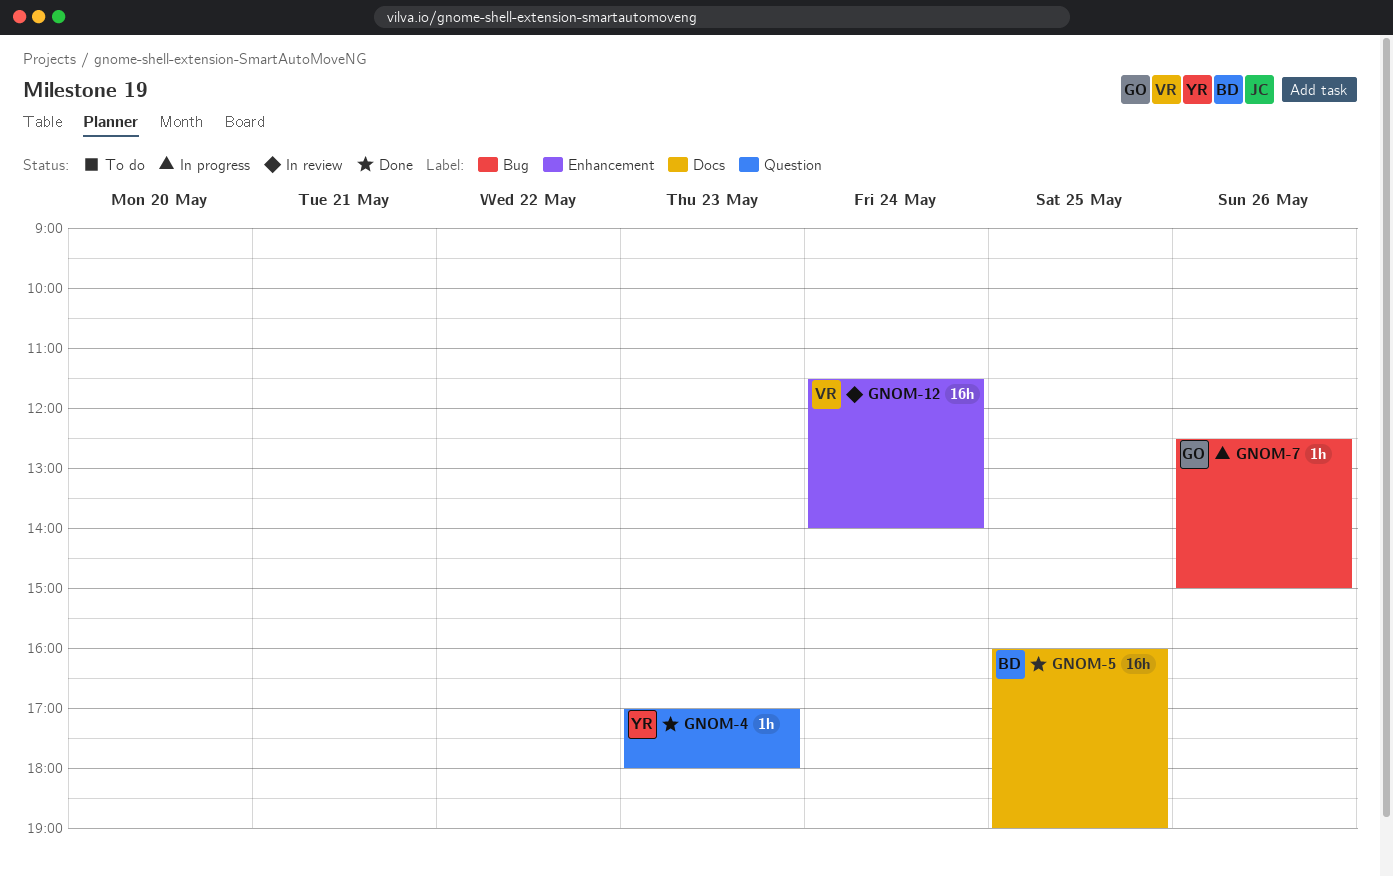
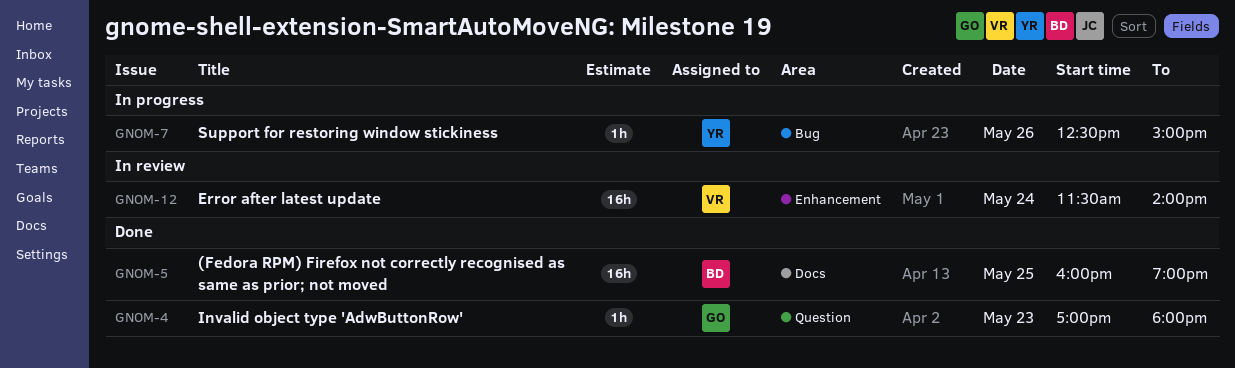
GNOM-4, owner: YR -> GO
GNOM-7, owner: GO -> YR

